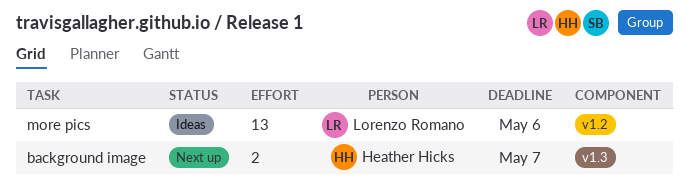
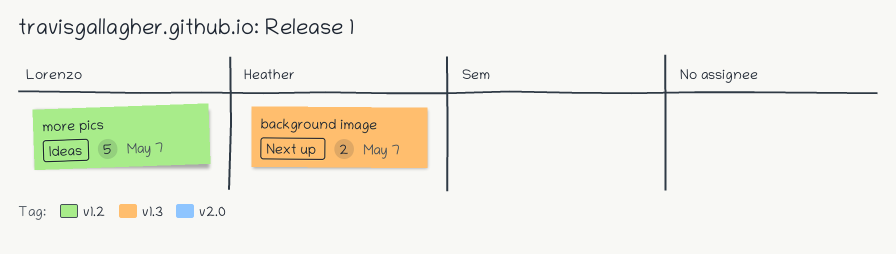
more pics, estimate: 13 -> 5
more pics, due: May 6 -> May 7

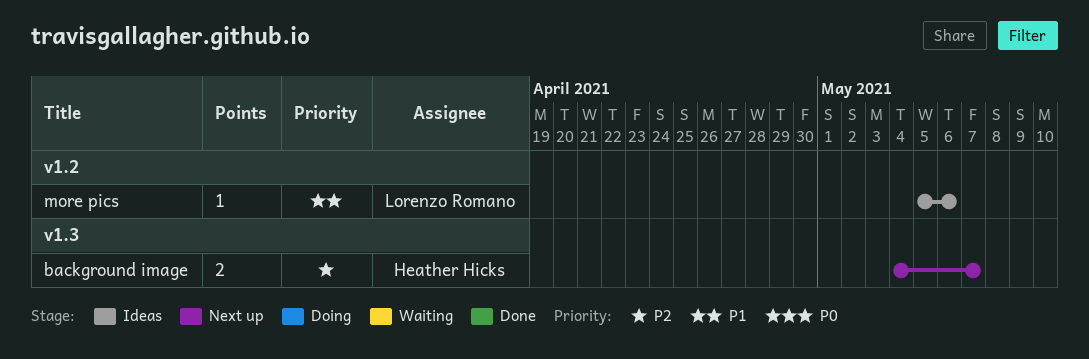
more pics, estimate: 5 -> 1
more pics, due: May 7 -> May 6

